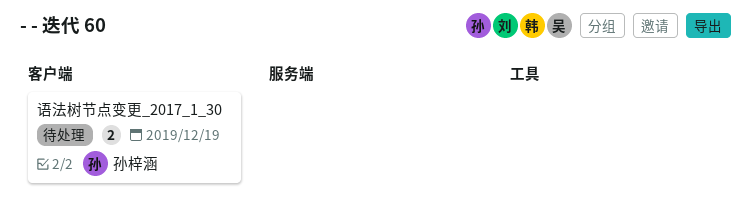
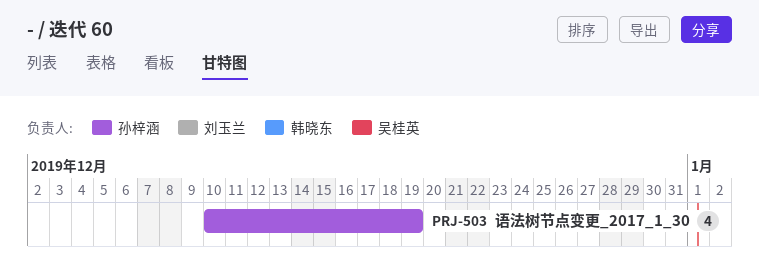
语法树节点变更_2017_1_30, estimate: 2 -> 4

